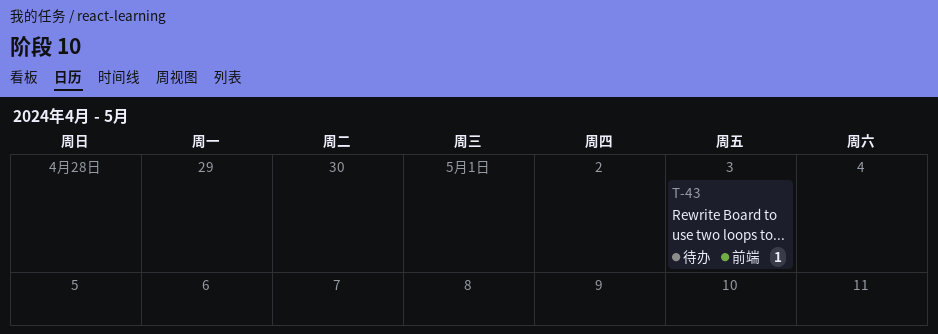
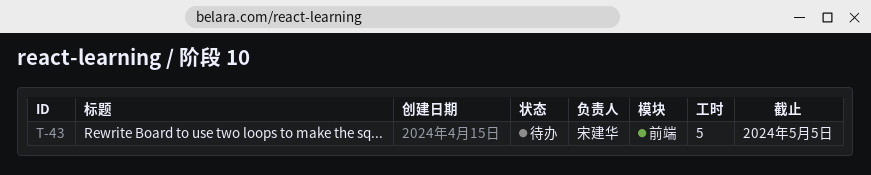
T-43, estimate: 1 -> 5
T-43, due: May 3 -> May 5

